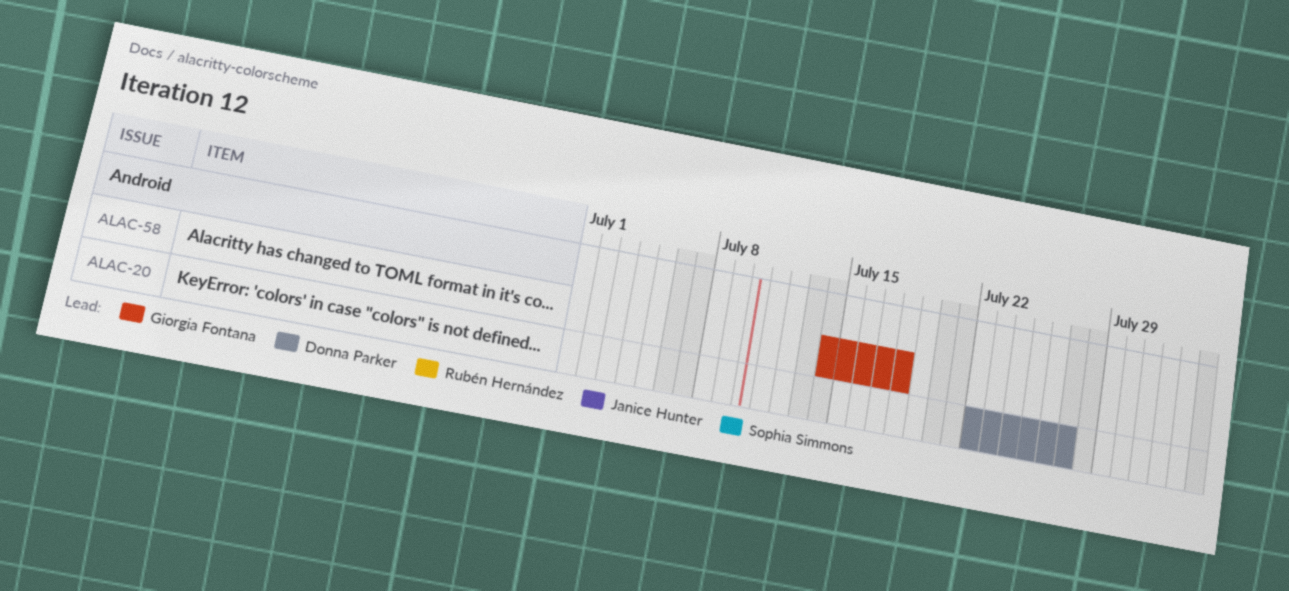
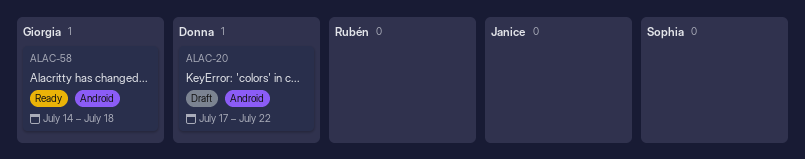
ALAC-20, start: Jul 22 -> Jul 17
ALAC-20, due: Jul 27 -> Jul 22

